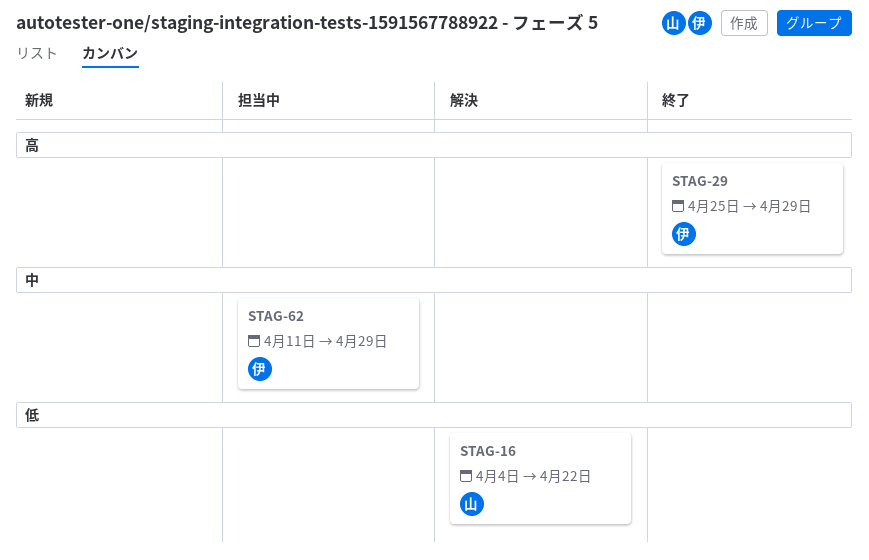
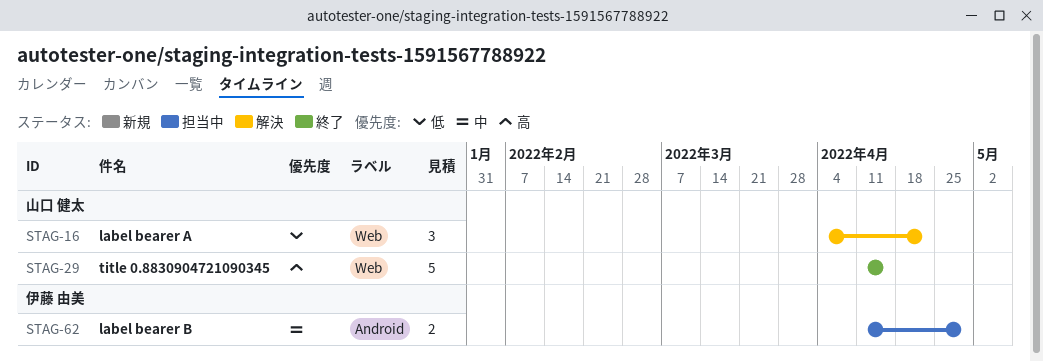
STAG-29, owner: 伊藤 由美 -> 山口 健太
STAG-29, start: Apr 25 -> Apr 11
STAG-29, due: Apr 29 -> Apr 15

